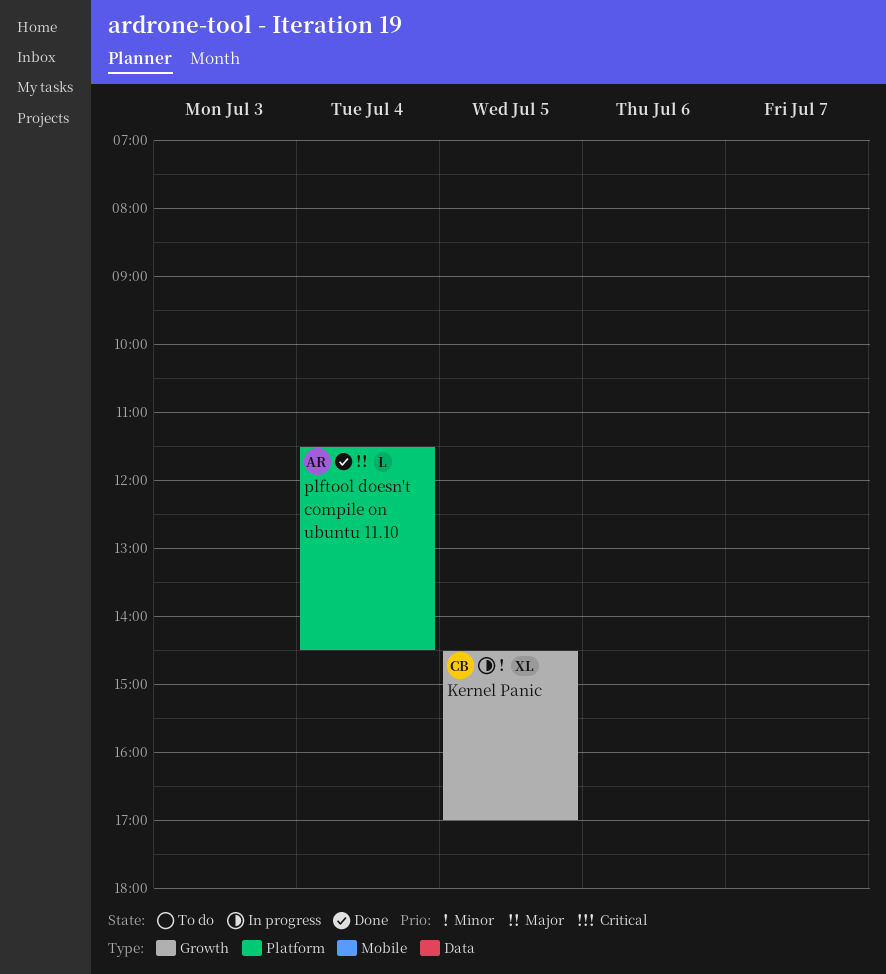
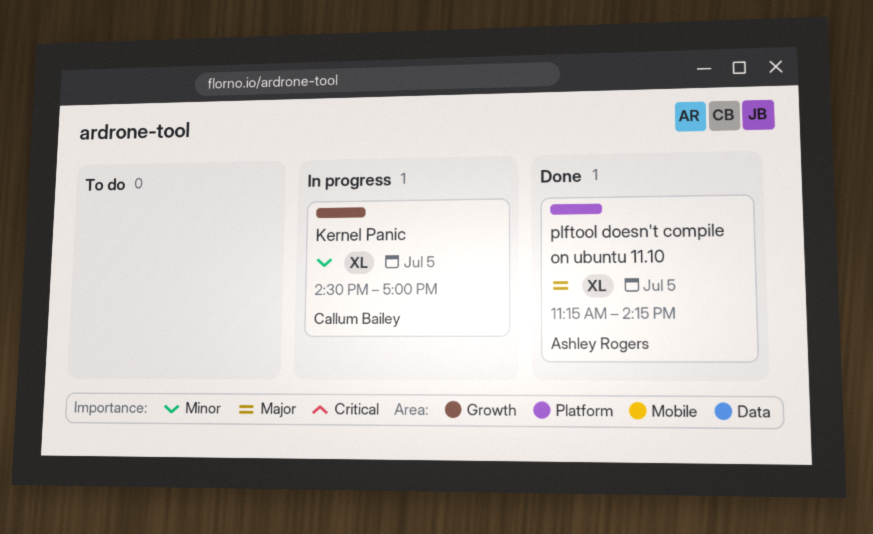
plftool doesn't compile on ubuntu 11.10, estimate: L -> XL
plftool doesn't compile on ubuntu 11.10, day: Jul 4 -> Jul 5
plftool doesn't compile on ubuntu 11.10, begins: 11:30 -> 11:15
plftool doesn't compile on ubuntu 11.10, ends: 14:30 -> 14:15

